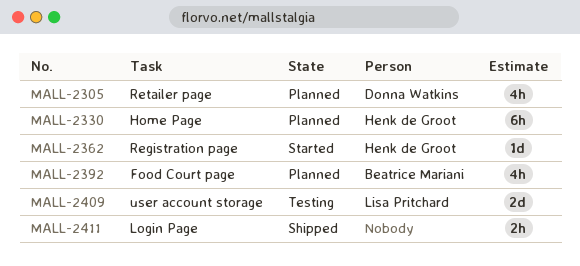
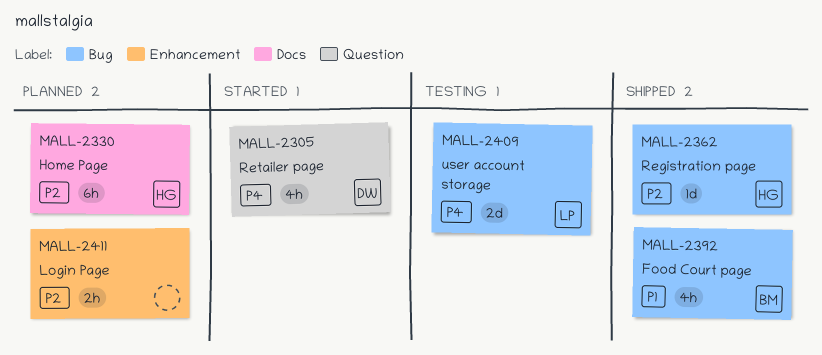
MALL-2305, status: Planned -> Started
MALL-2362, status: Started -> Shipped
MALL-2392, status: Planned -> Shipped
MALL-2411, status: Shipped -> Planned

